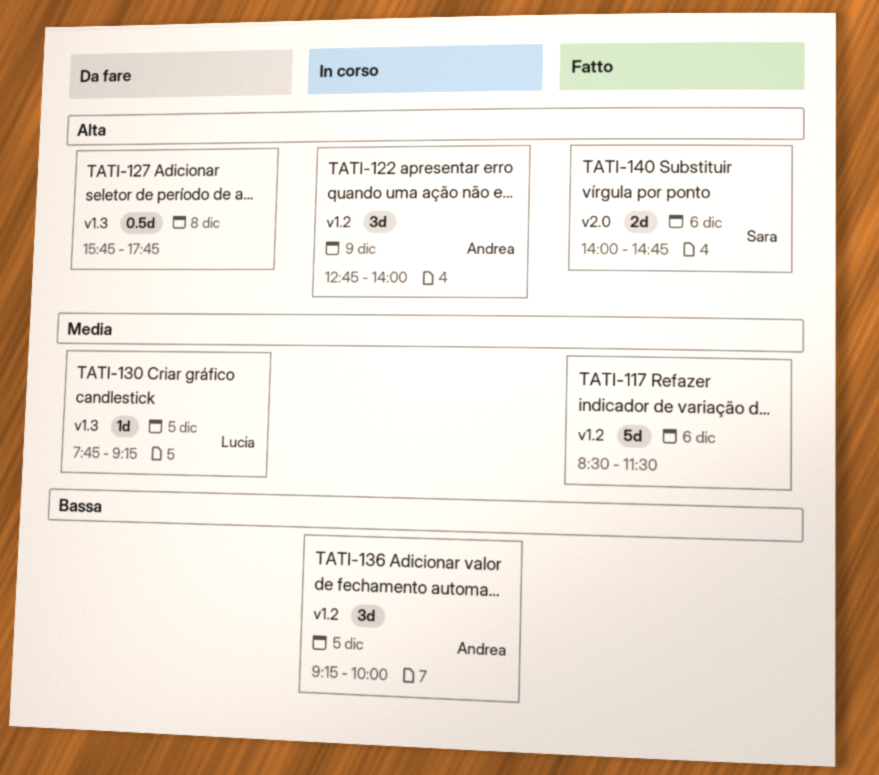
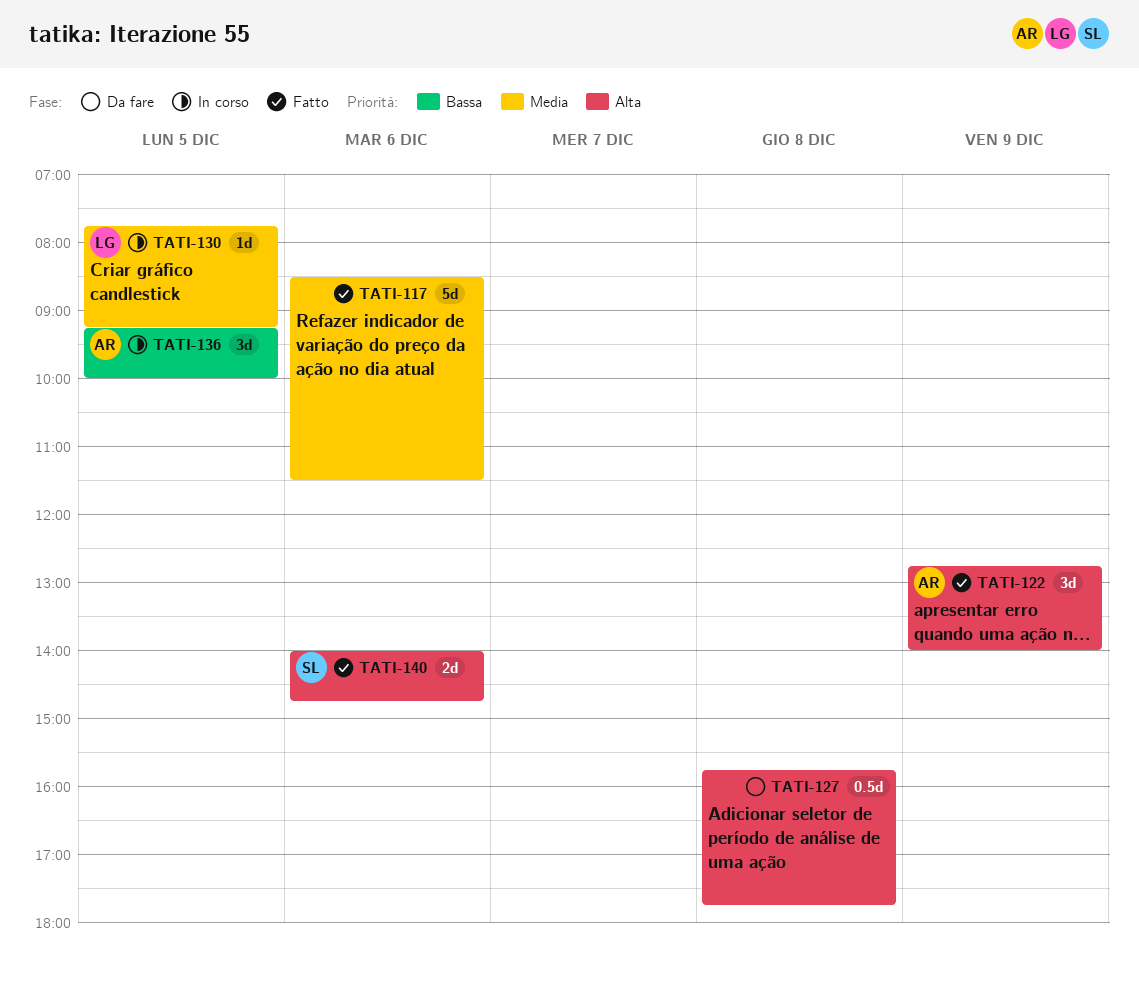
TATI-122, status: In corso -> Fatto
TATI-130, status: Da fare -> In corso

